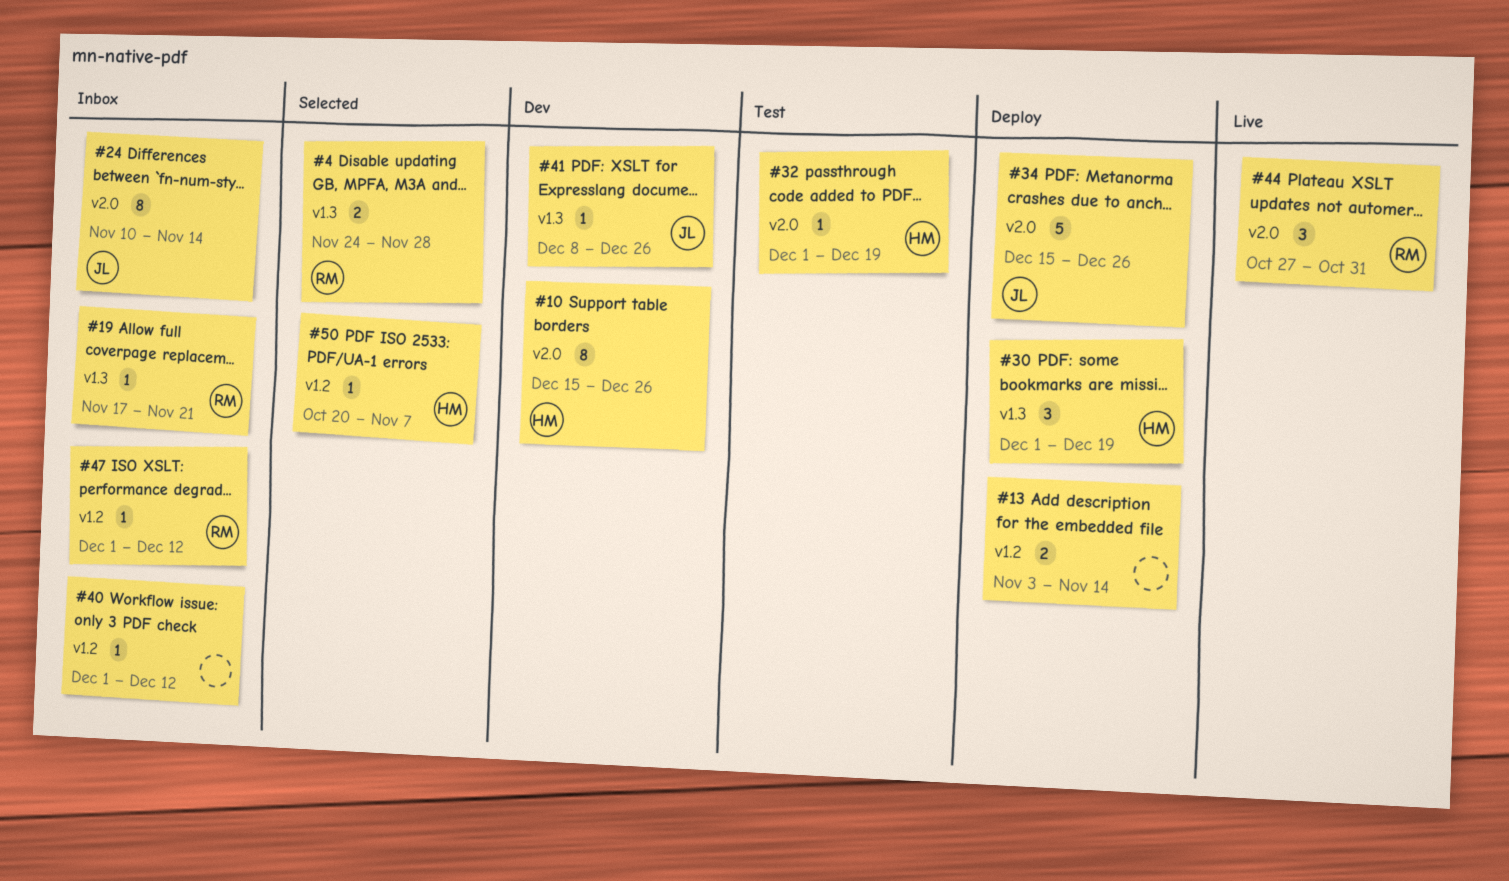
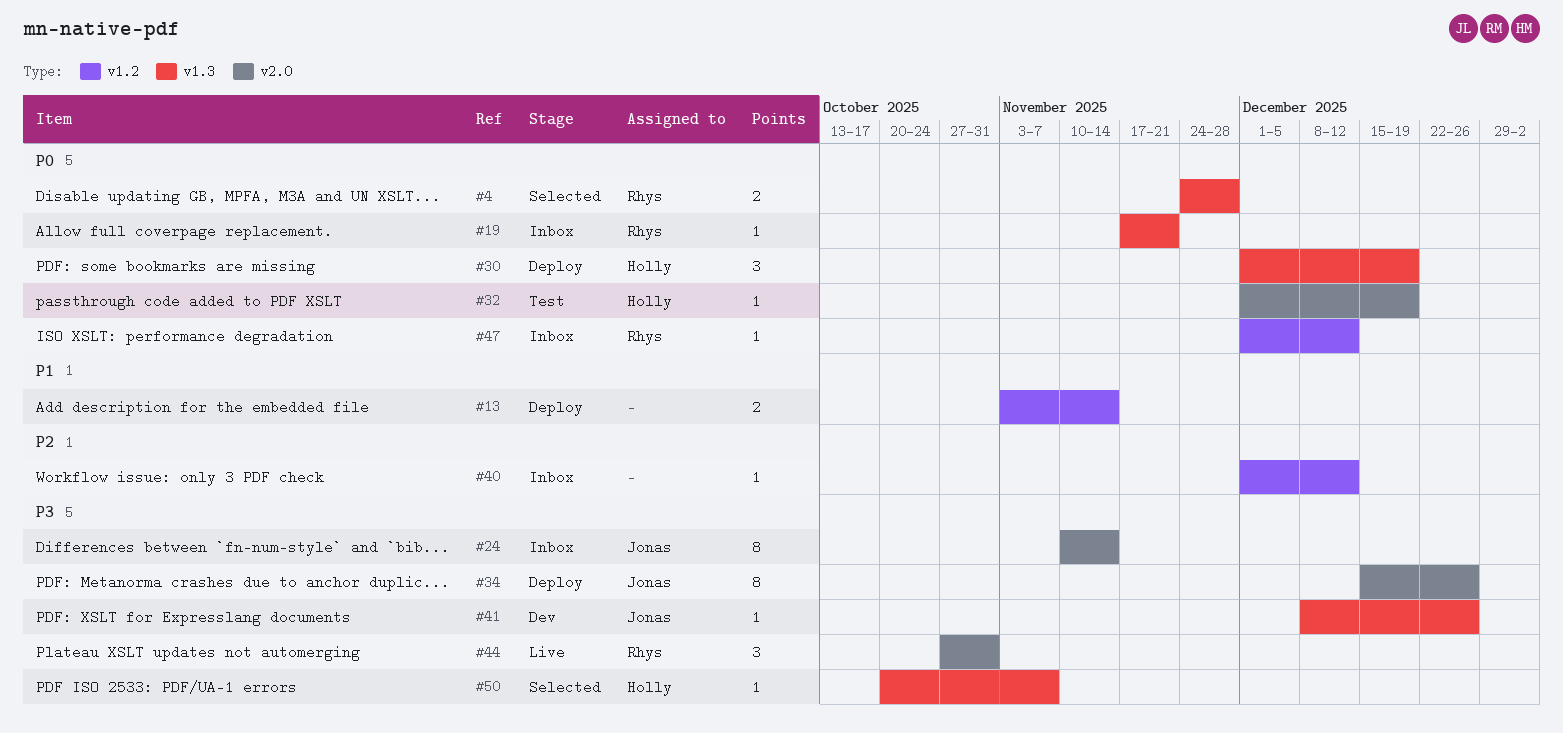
#10: present -> none
#34, estimate: 5 -> 8
#50, label: v1.2 -> v1.3

